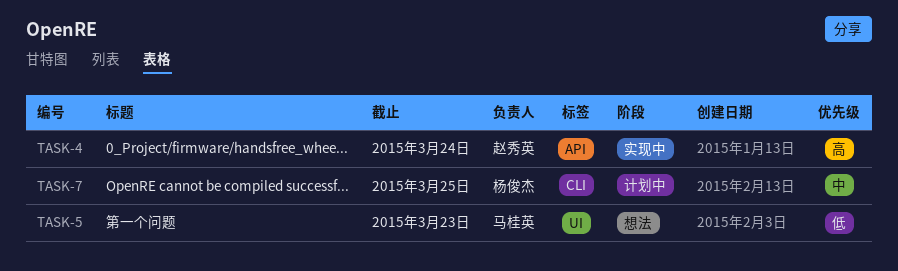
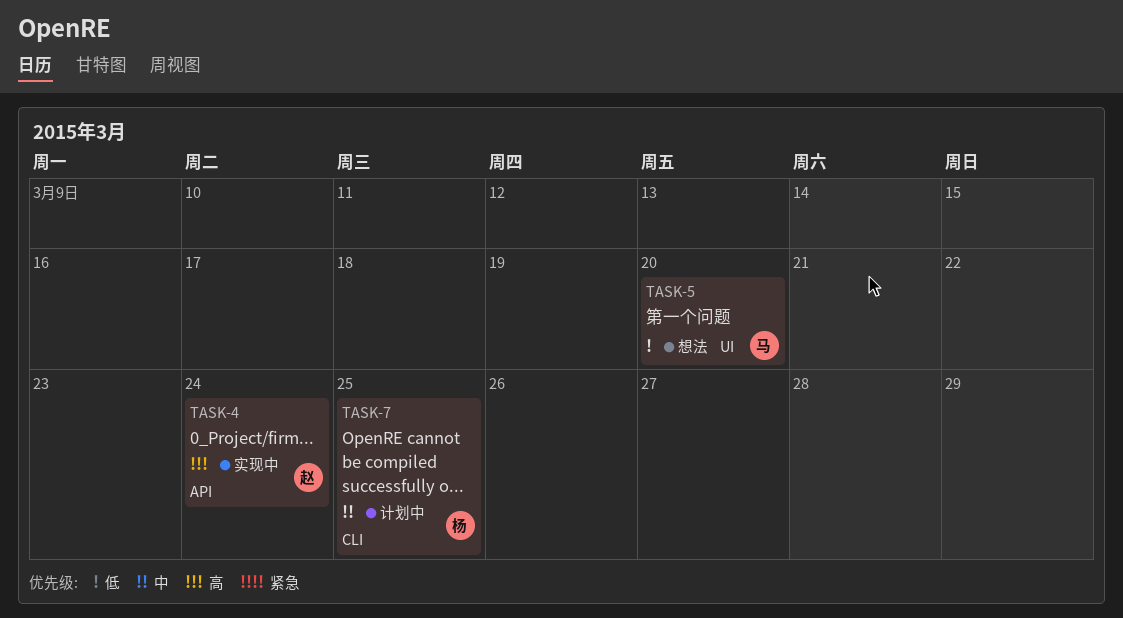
TASK-5, due: Mar 23 -> Mar 20

